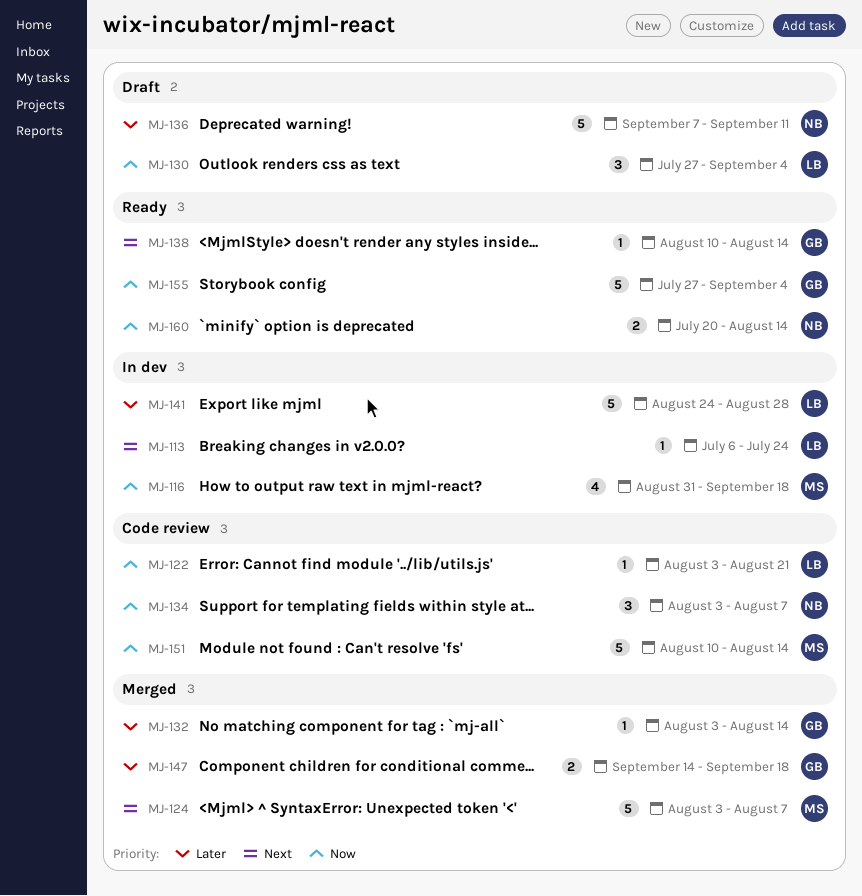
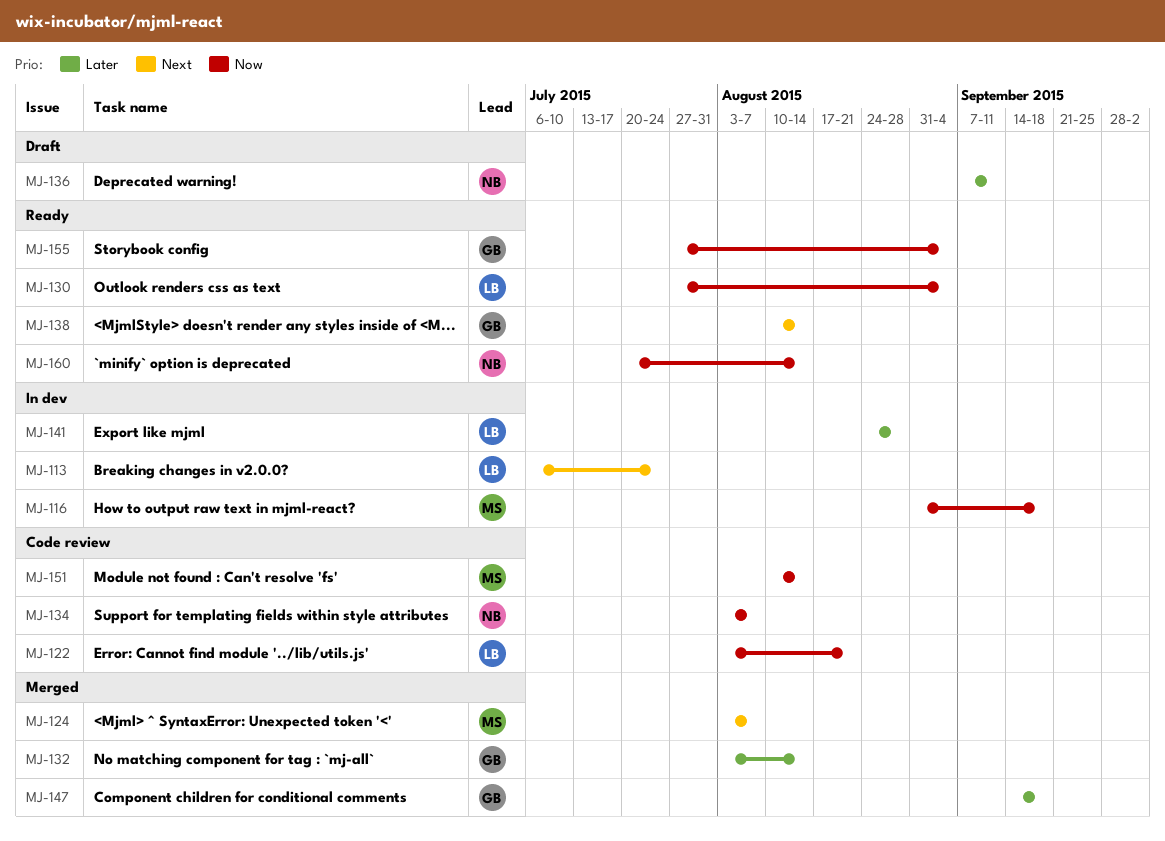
MJ-130, status: Draft -> Ready

